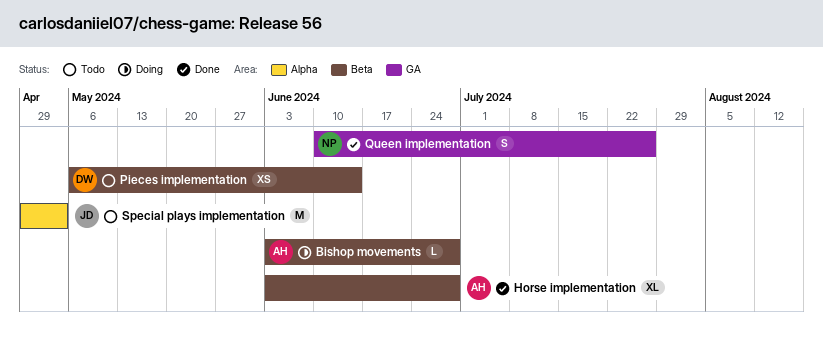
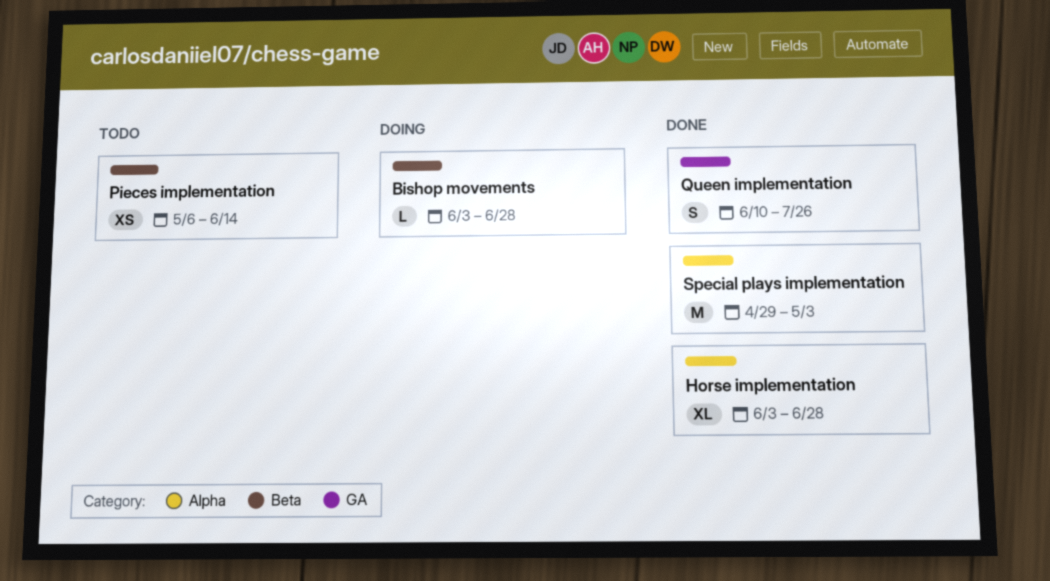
Horse implementation, label: Beta -> Alpha
Special plays implementation, status: Todo -> Done

